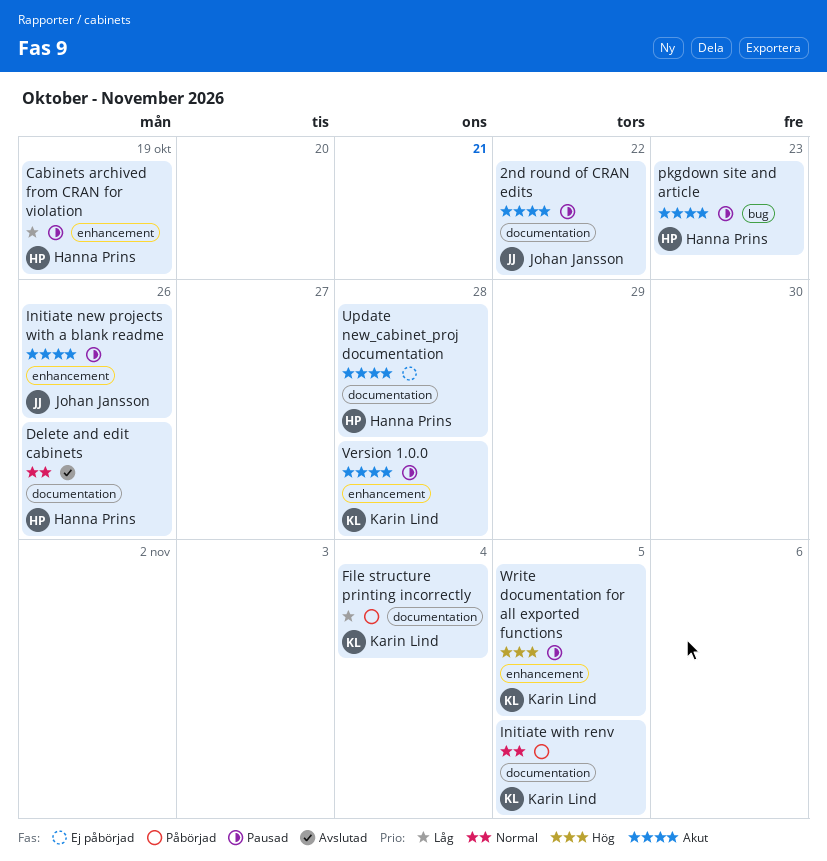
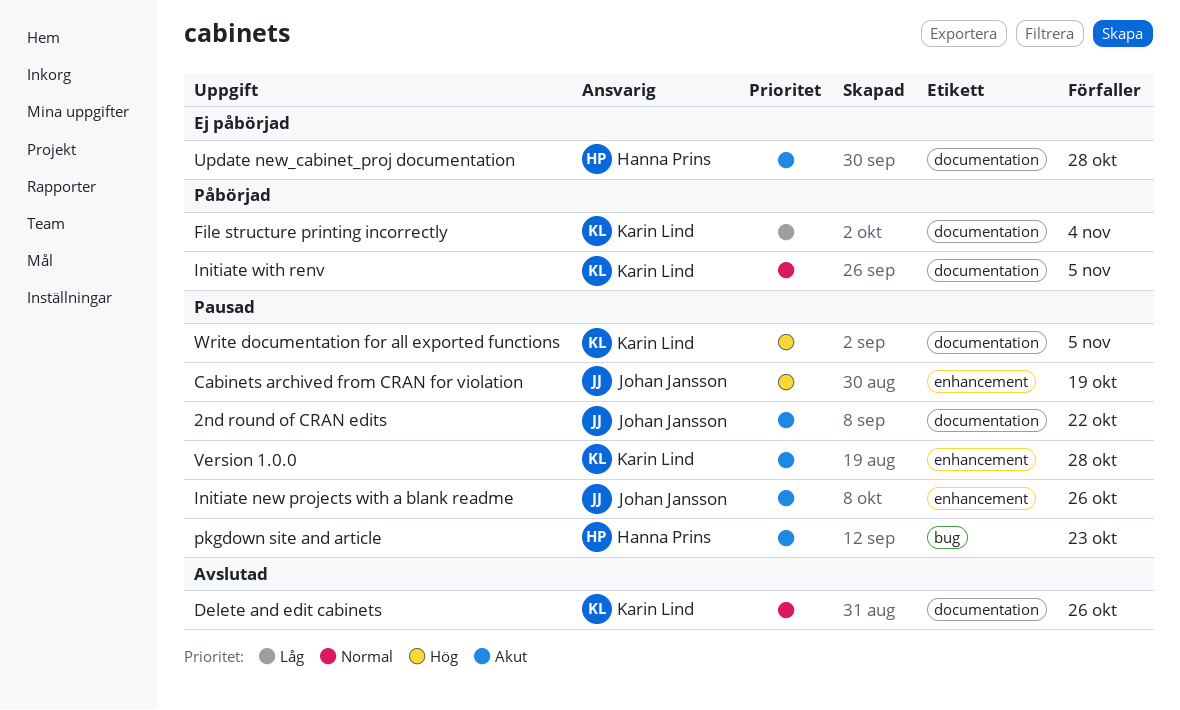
Cabinets archived from CRAN for violation, owner: Hanna Prins -> Johan Jansson
Cabinets archived from CRAN for violation, priority: Låg -> Hög
Delete and edit cabinets, owner: Hanna Prins -> Karin Lind
Write documentation for all exported functions, label: enhancement -> documentation

